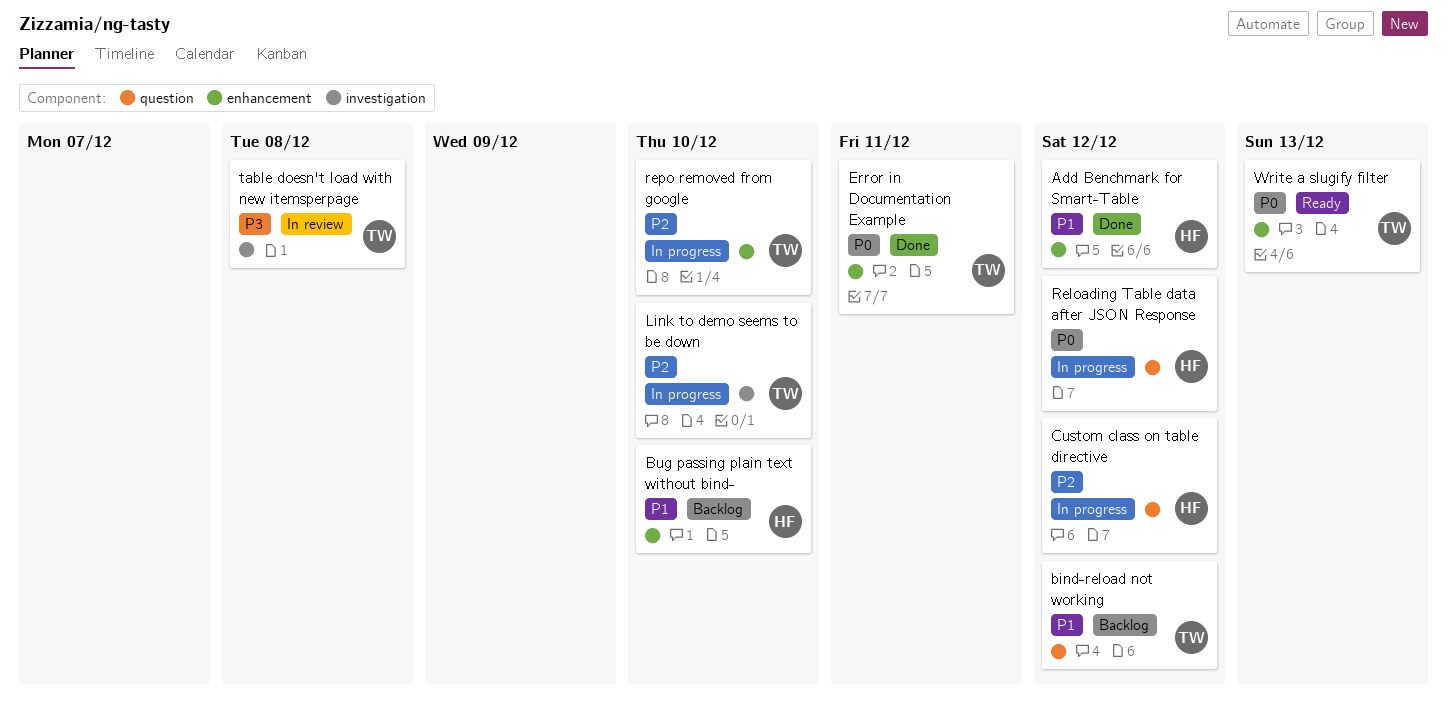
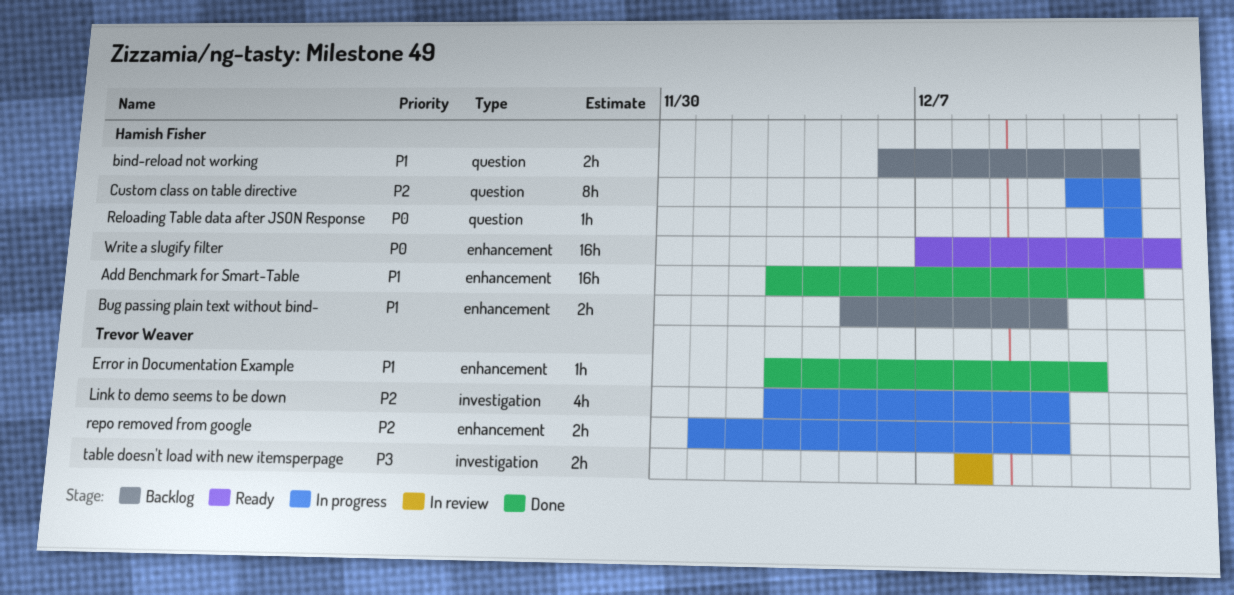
bind-reload not working, owner: Trevor Weaver -> Hamish Fisher
Error in Documentation Example, priority: P0 -> P1
Write a slugify filter, owner: Trevor Weaver -> Hamish Fisher

